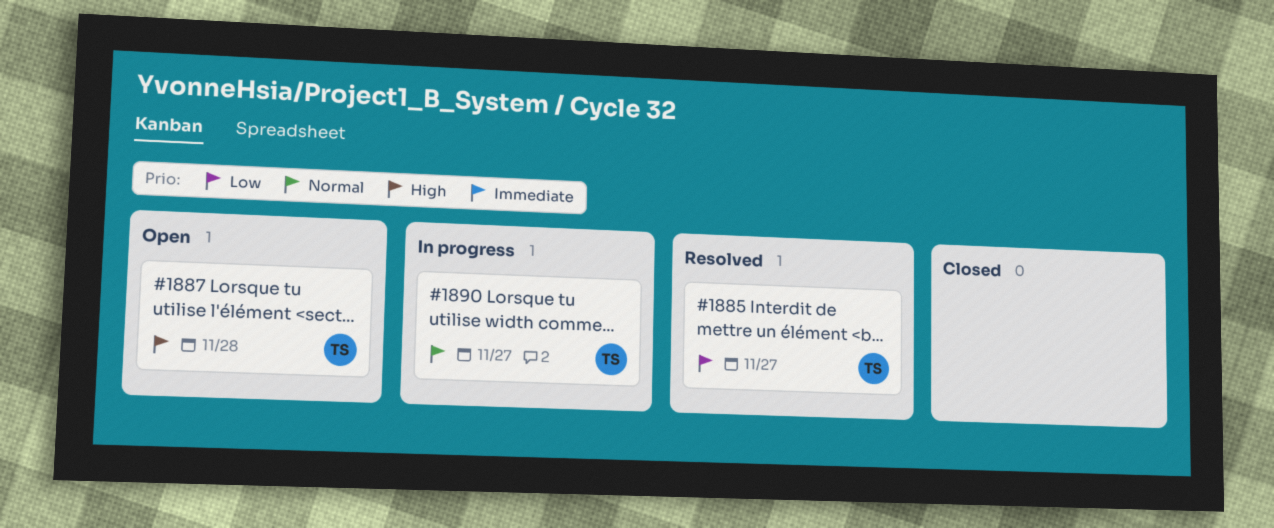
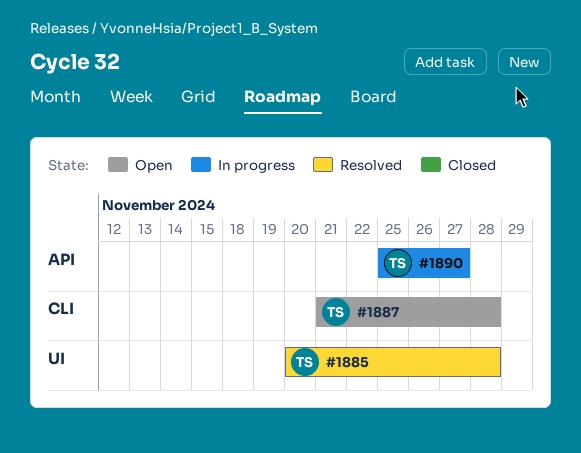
#1885, due: Nov 27 -> Nov 28

